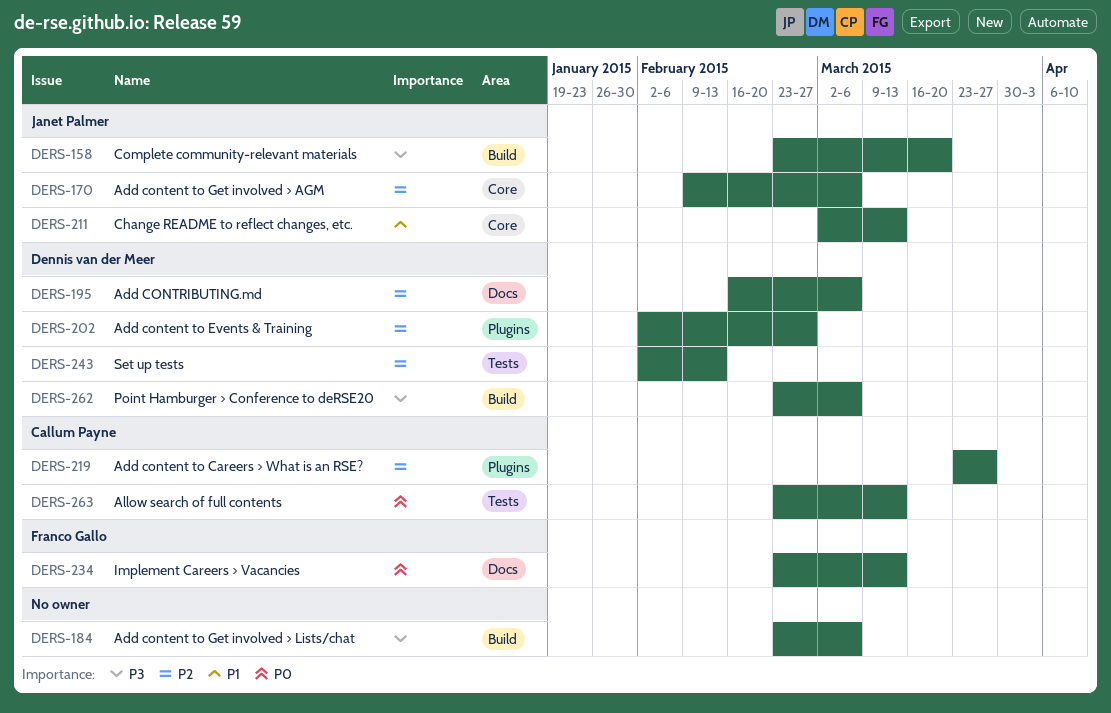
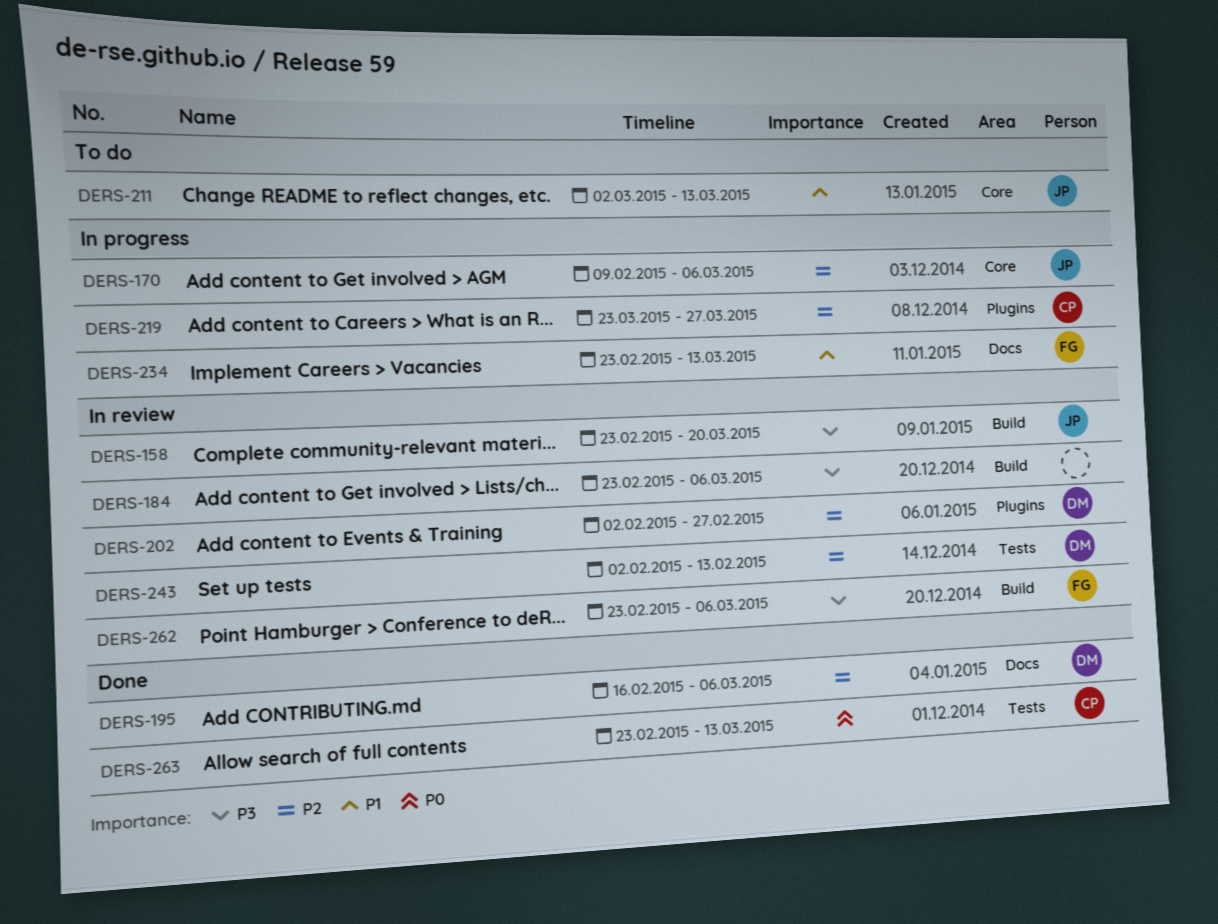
DERS-234, priority: P0 -> P1
DERS-262, owner: Dennis van der Meer -> Franco Gallo

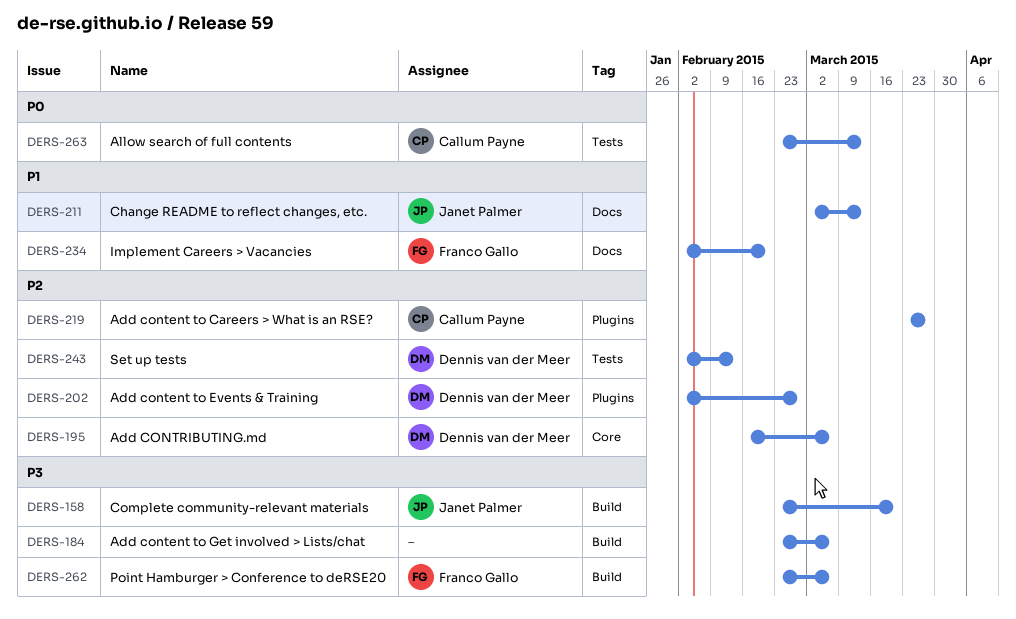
DERS-170: present -> none
DERS-195, label: Docs -> Core
DERS-211, label: Core -> Docs
DERS-234, start: Feb 23 -> Feb 2
DERS-234, due: Mar 13 -> Feb 20

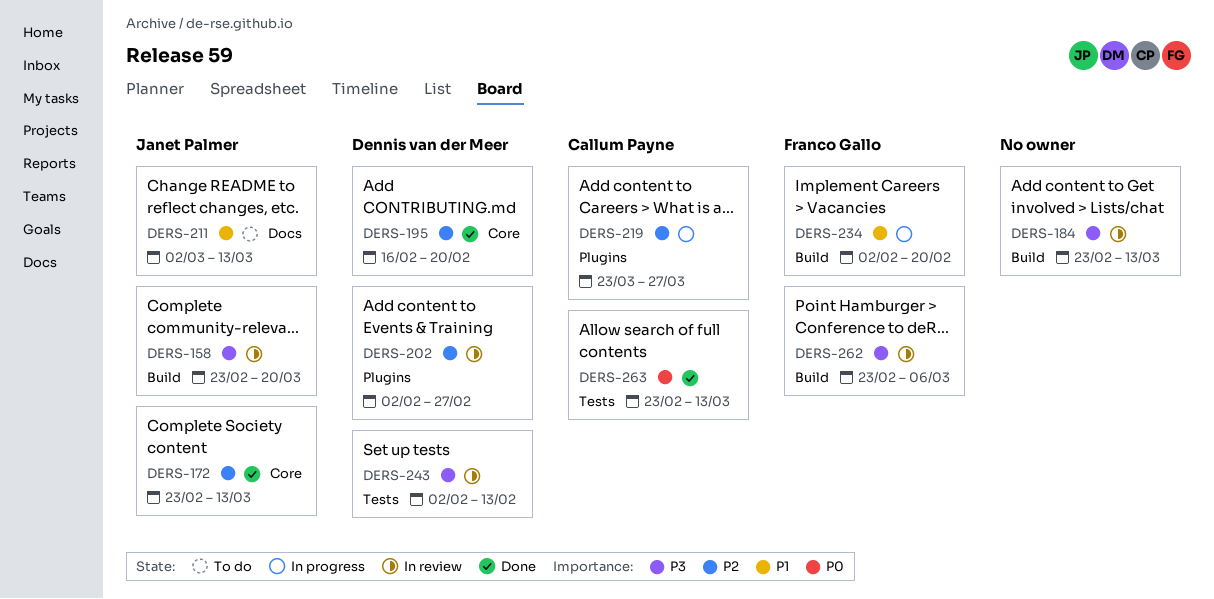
DERS-172: none -> present
DERS-184, due: Mar 6 -> Mar 13
DERS-195, due: Mar 6 -> Feb 20
DERS-234, label: Docs -> Build
DERS-243, priority: P2 -> P3

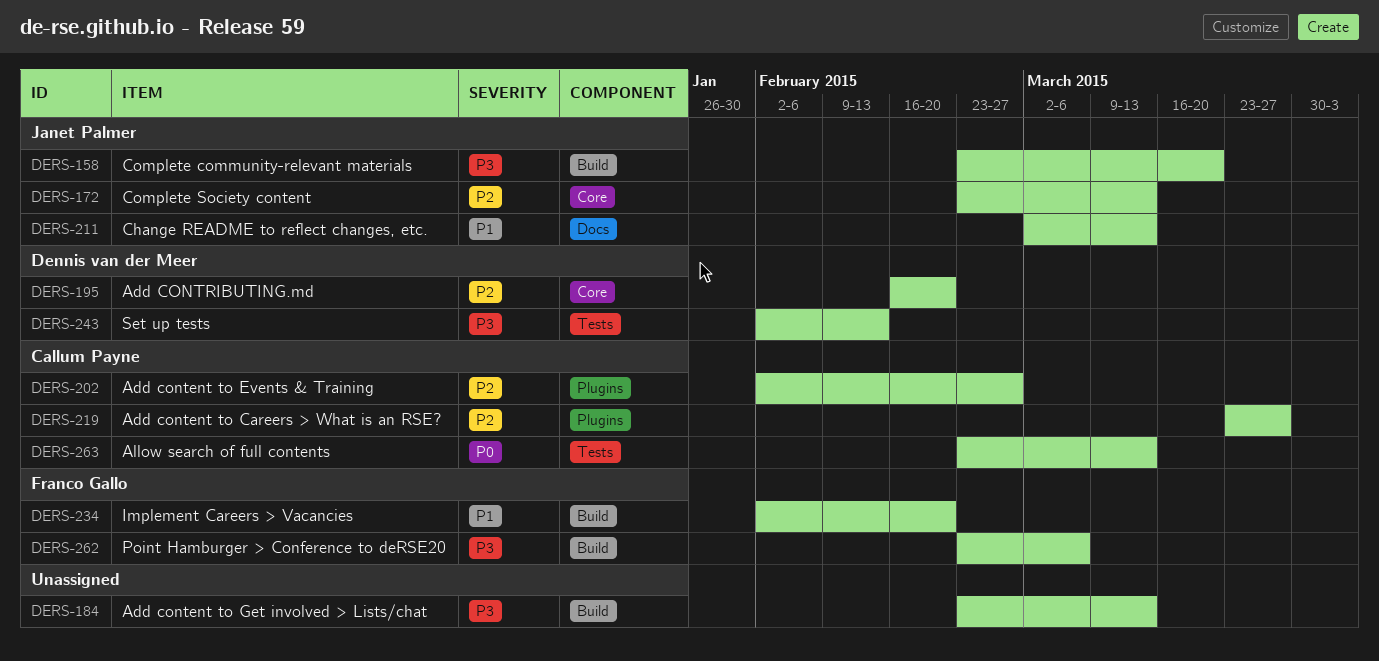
DERS-202, owner: Dennis van der Meer -> Callum Payne

